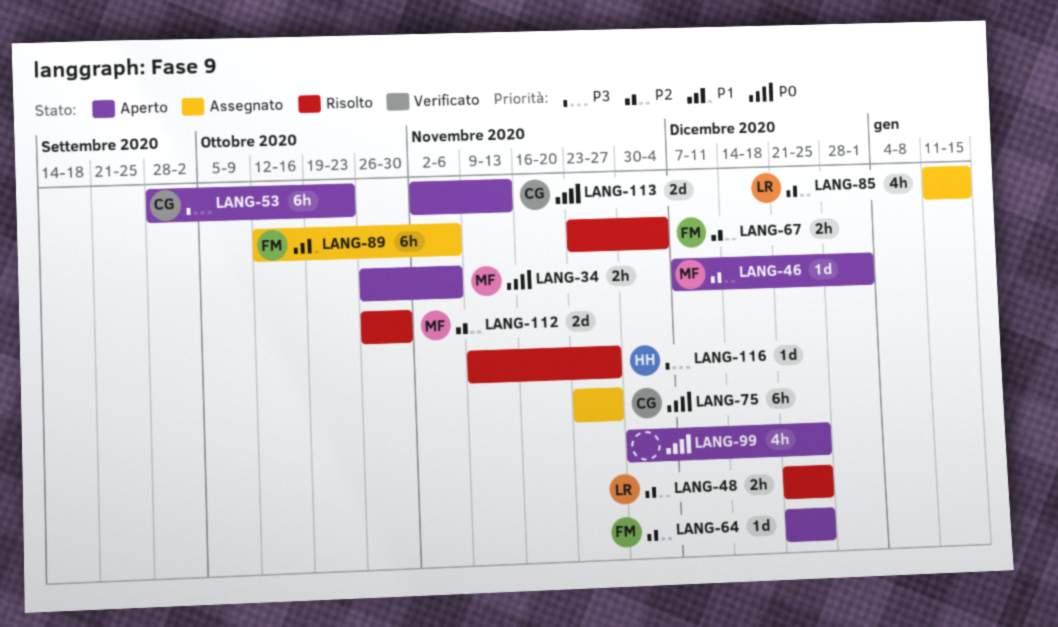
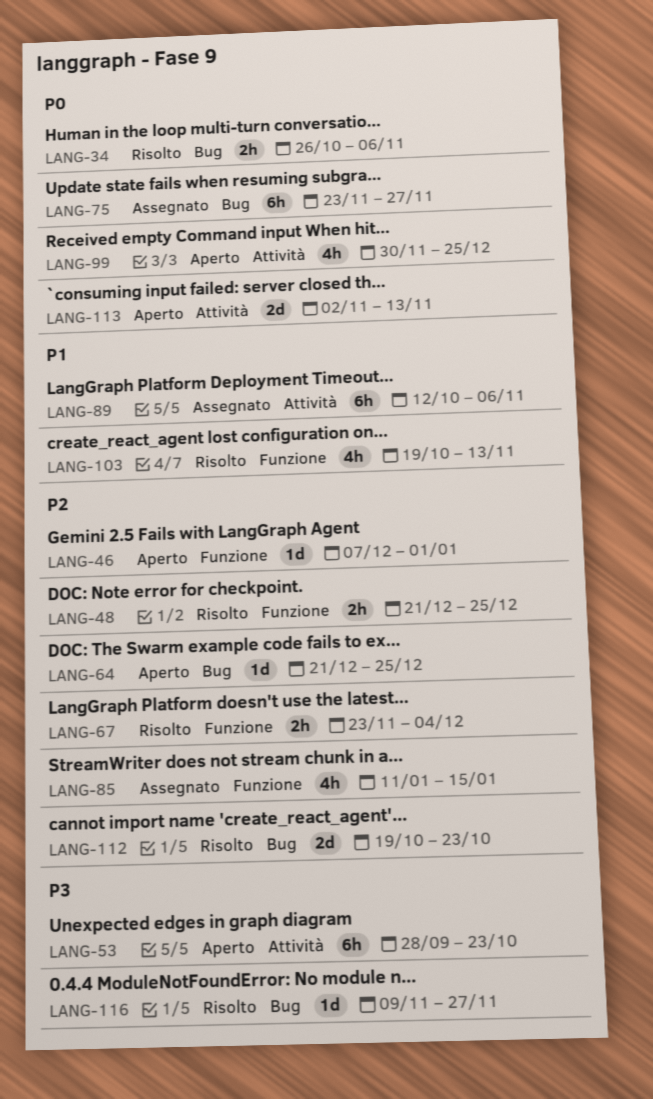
LANG-34, status: Aperto -> Risolto
LANG-103: none -> present
LANG-112, start: Oct 26 -> Oct 19
LANG-112, due: Oct 30 -> Oct 23

